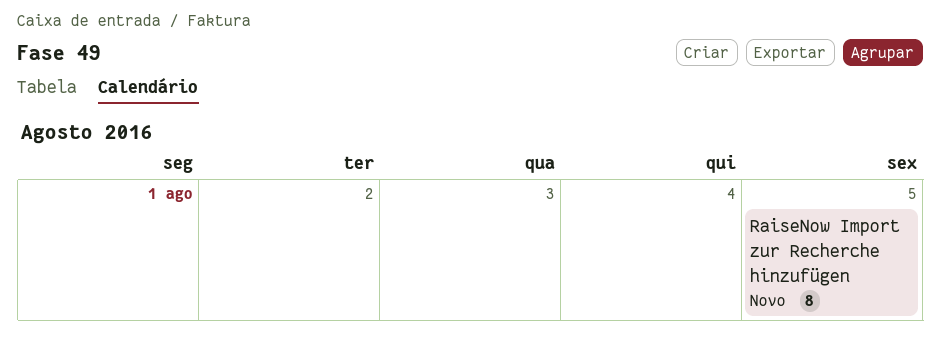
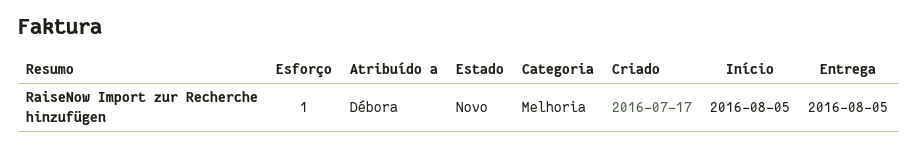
RaiseNow Import zur Recherche hinzufügen, estimate: 8 -> 1

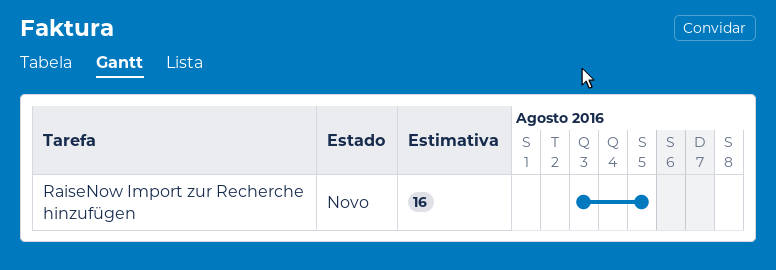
RaiseNow Import zur Recherche hinzufügen, estimate: 1 -> 16
RaiseNow Import zur Recherche hinzufügen, start: Aug 5 -> Aug 3

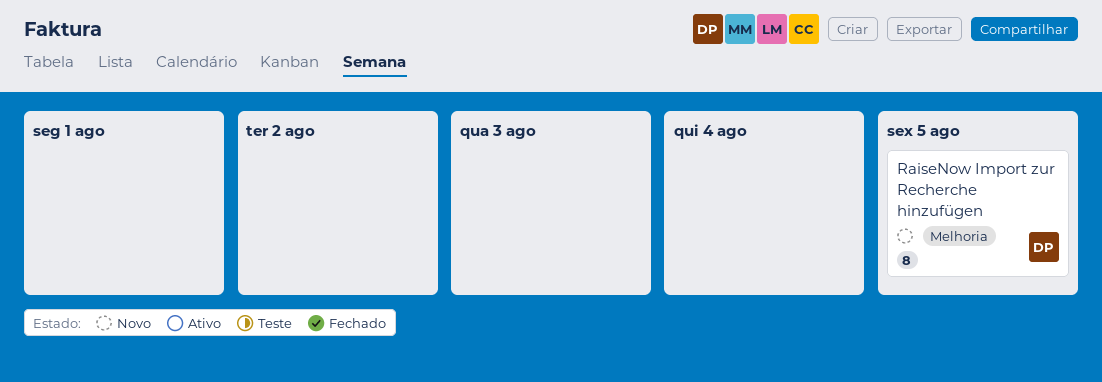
RaiseNow Import zur Recherche hinzufügen, estimate: 16 -> 8

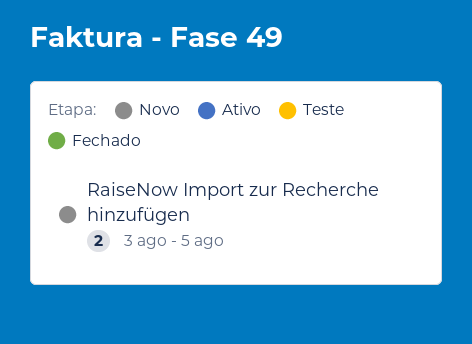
RaiseNow Import zur Recherche hinzufügen, estimate: 8 -> 2

